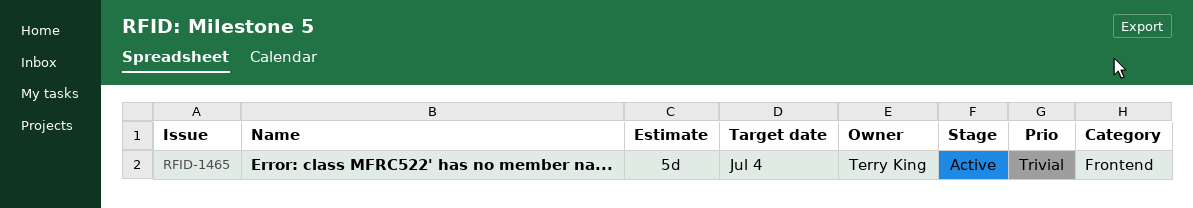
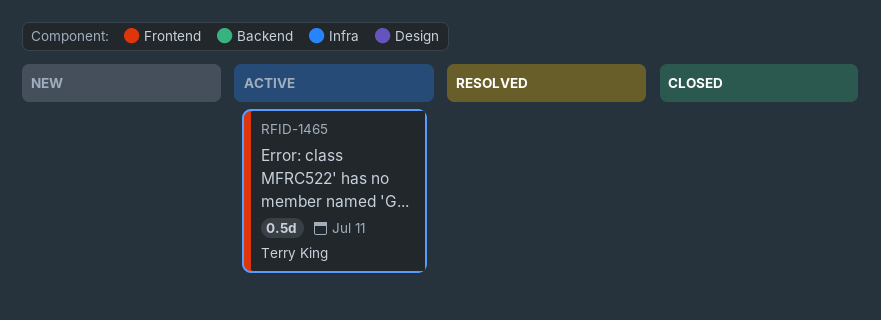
RFID-1465, estimate: 5d -> 0.5d
RFID-1465, due: Jul 4 -> Jul 11

